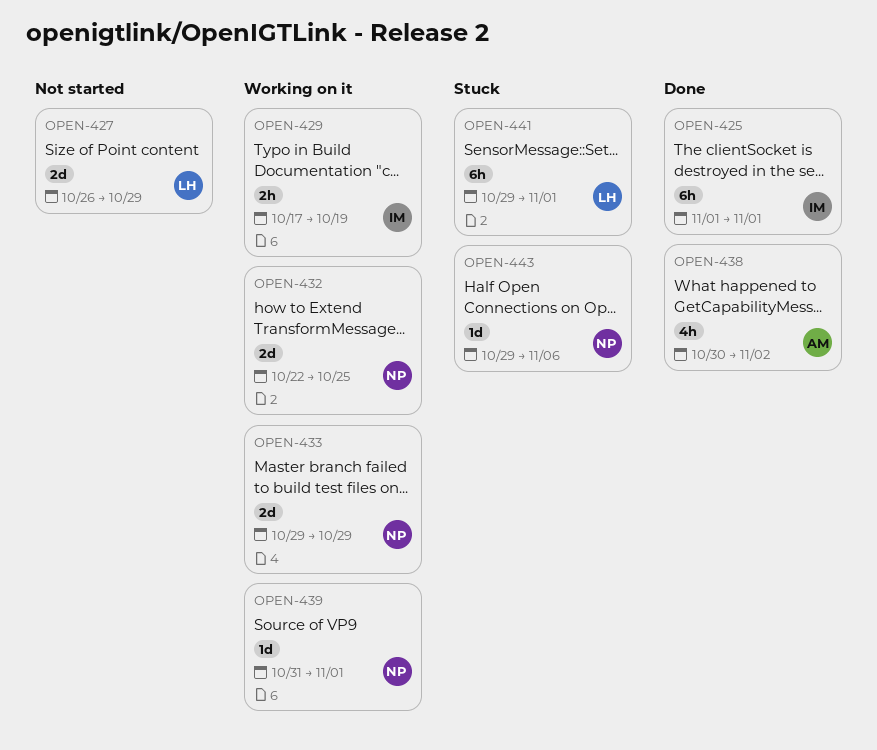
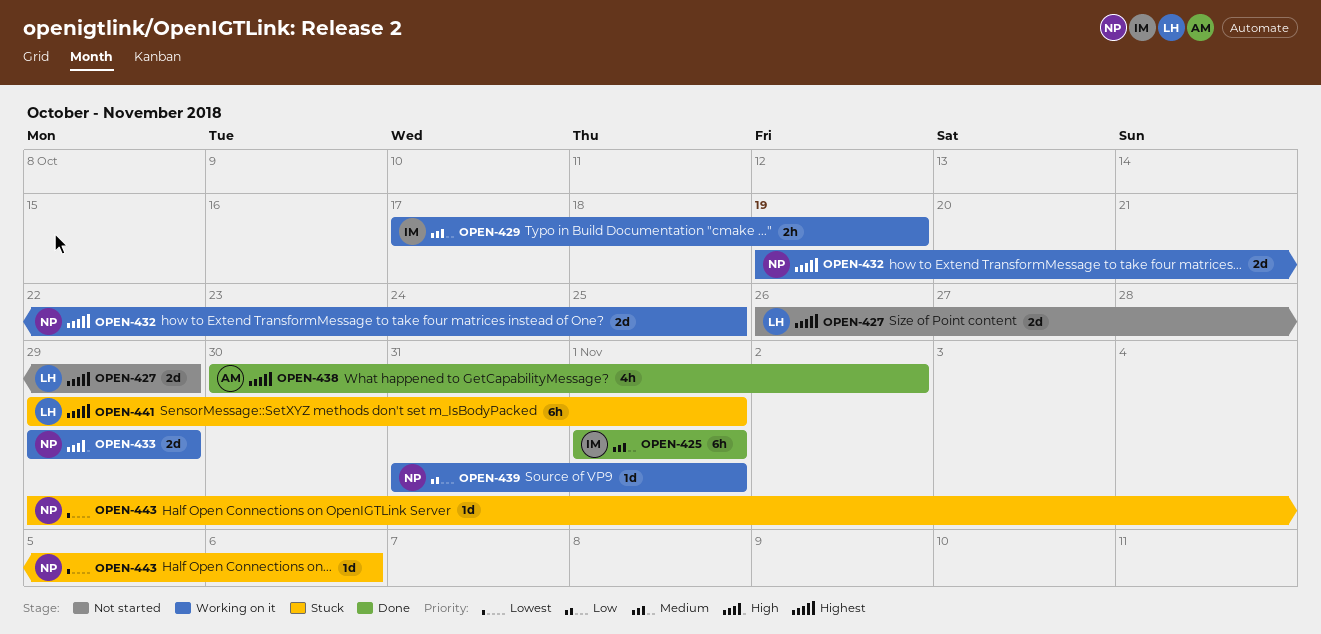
OPEN-432, start: Oct 22 -> Oct 19

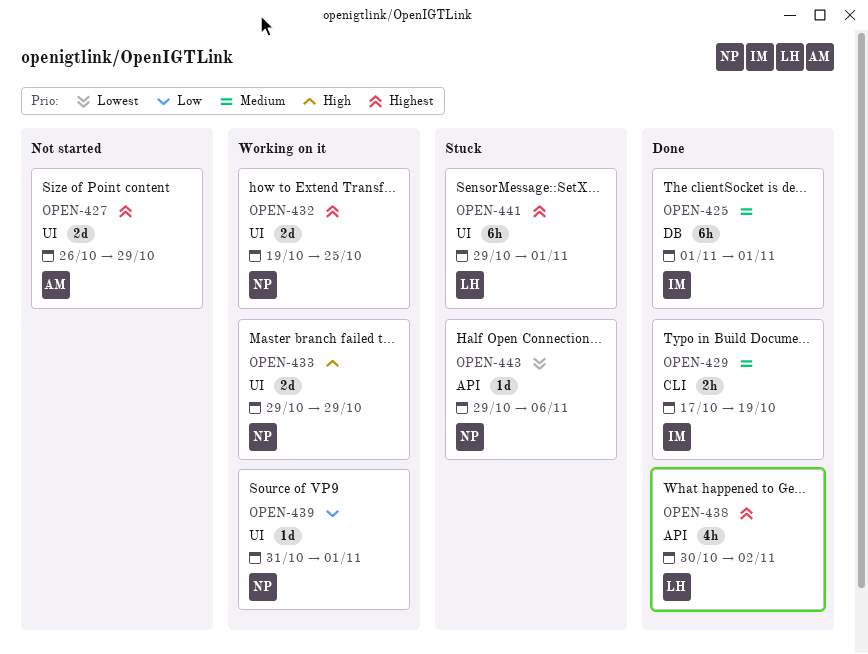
OPEN-427, owner: LH -> AM
OPEN-429, status: Working on it -> Done
OPEN-438, owner: AM -> LH

